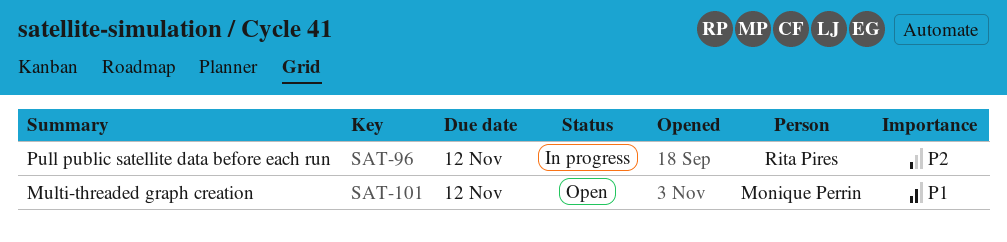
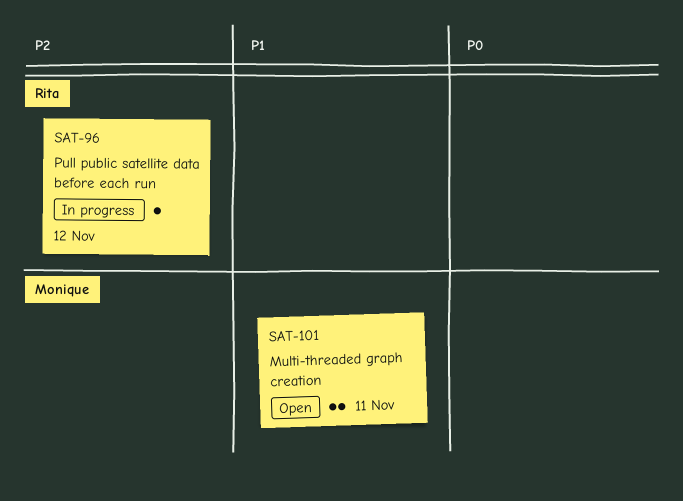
SAT-101, due: Nov 12 -> Nov 11

